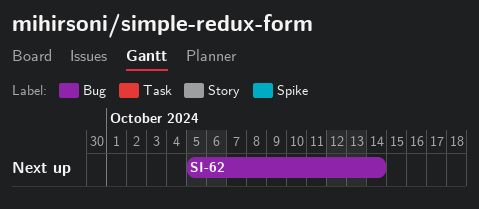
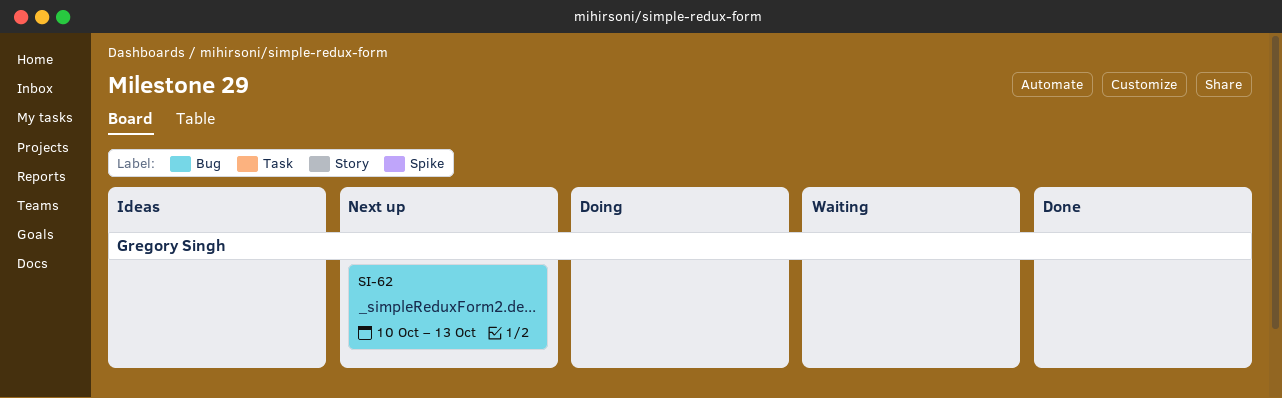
SI-62, start: Oct 5 -> Oct 10
SI-62, due: Oct 14 -> Oct 13

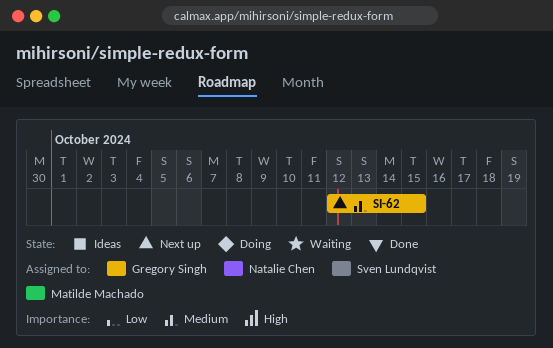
SI-62, start: Oct 10 -> Oct 12
SI-62, due: Oct 13 -> Oct 15

